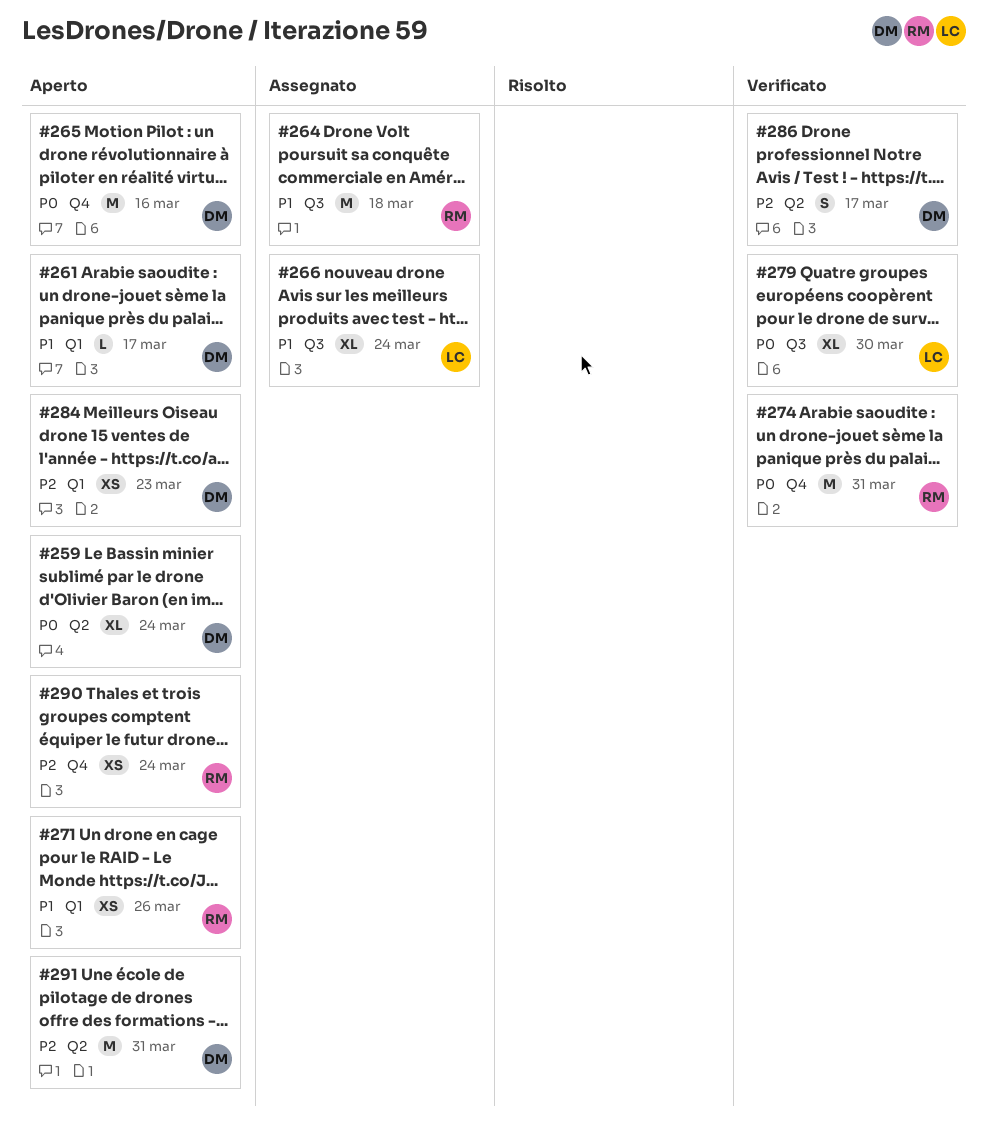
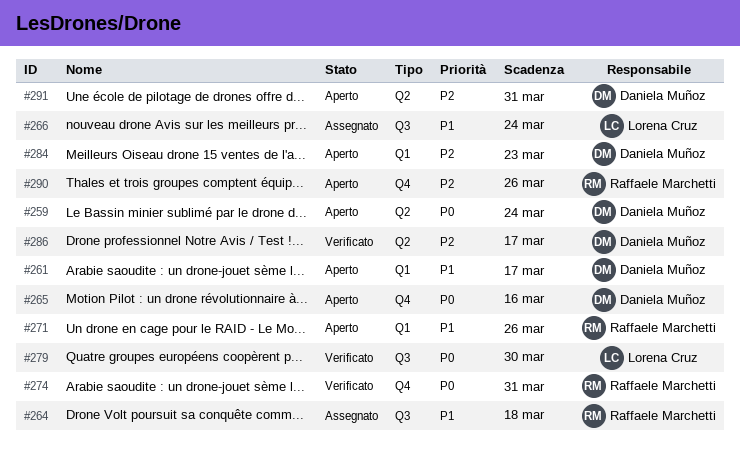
#290, due: Mar 24 -> Mar 26

